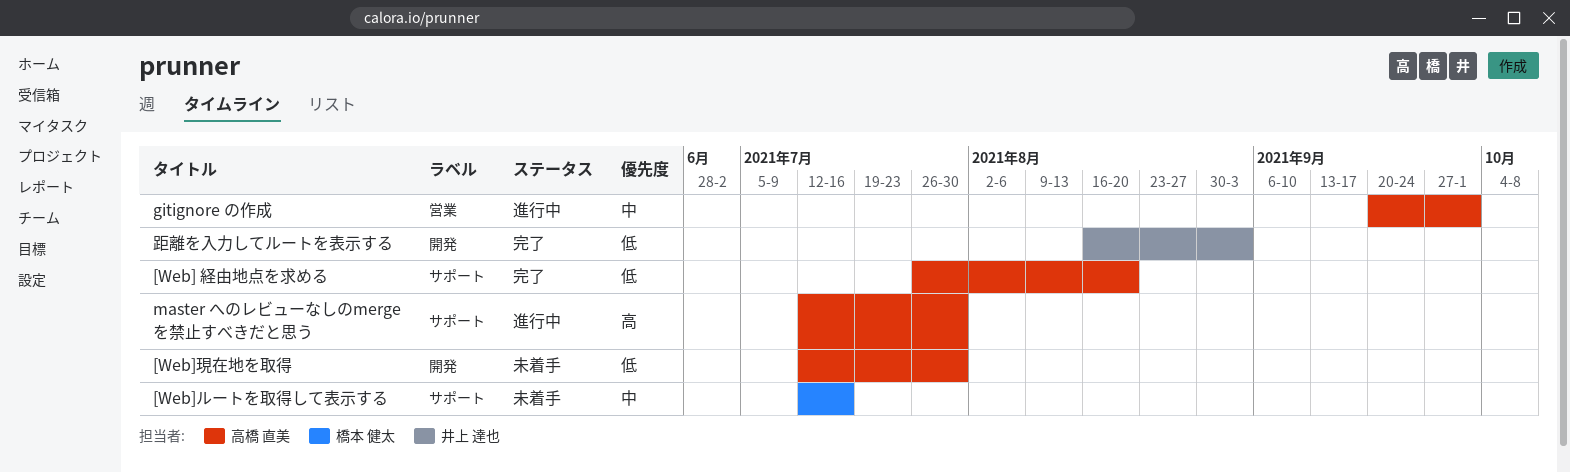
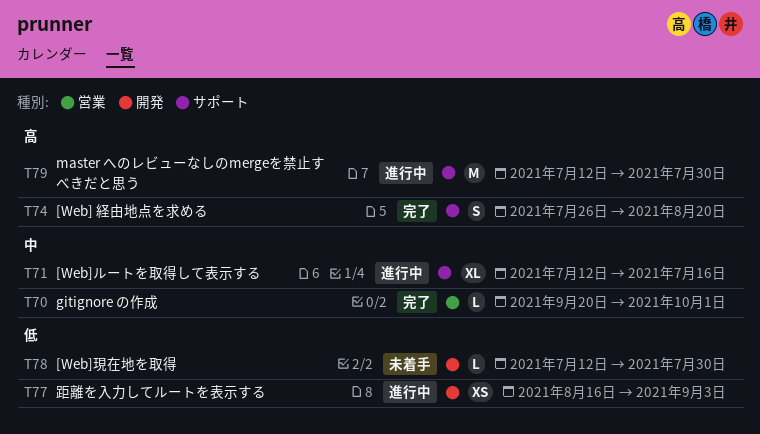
[Web] 経由地点を求める, priority: 低 -> 高
[Web]ルートを取得して表示する, status: 未着手 -> 進行中
gitignore の作成, status: 進行中 -> 完了
距離を入力してルートを表示する, status: 完了 -> 進行中

